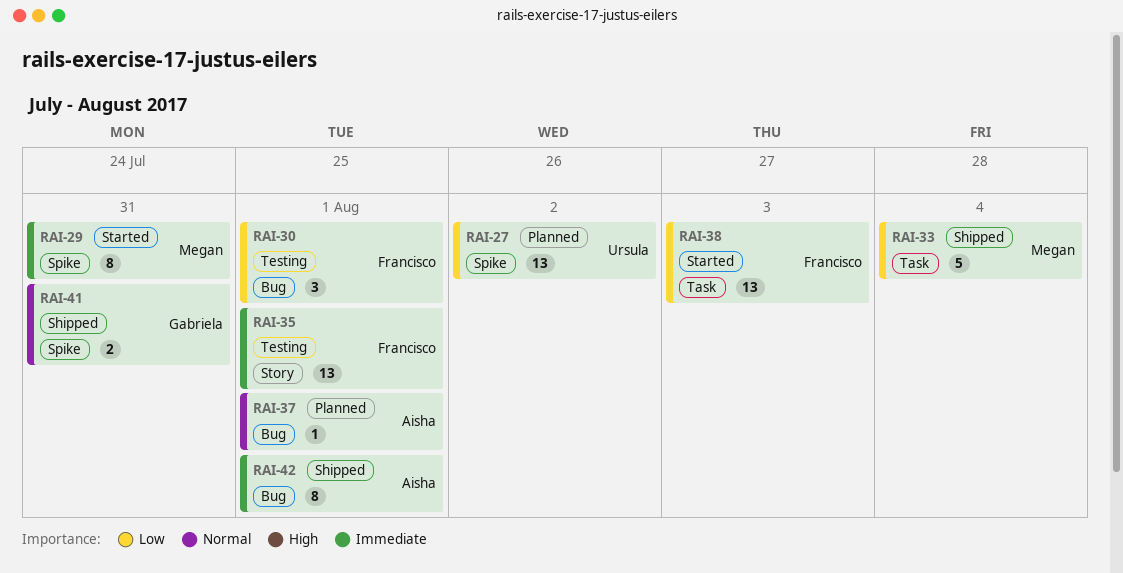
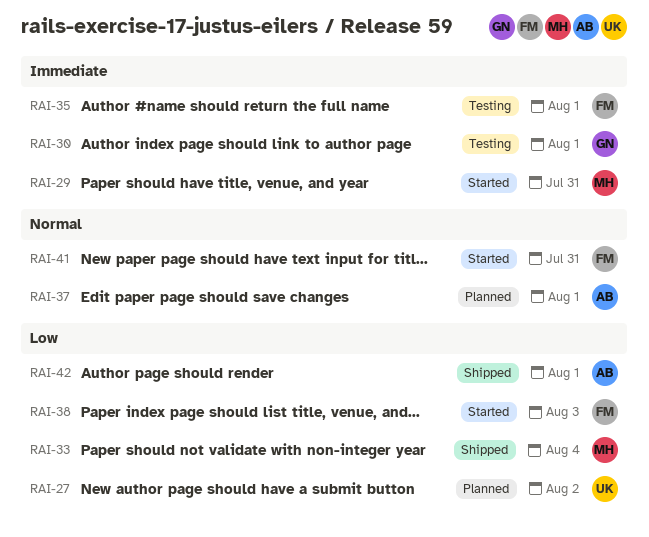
RAI-30, owner: Francisco -> Gabriela
RAI-30, priority: Low -> Immediate
RAI-41, status: Shipped -> Started
RAI-41, owner: Gabriela -> Francisco
RAI-42, priority: Immediate -> Low

